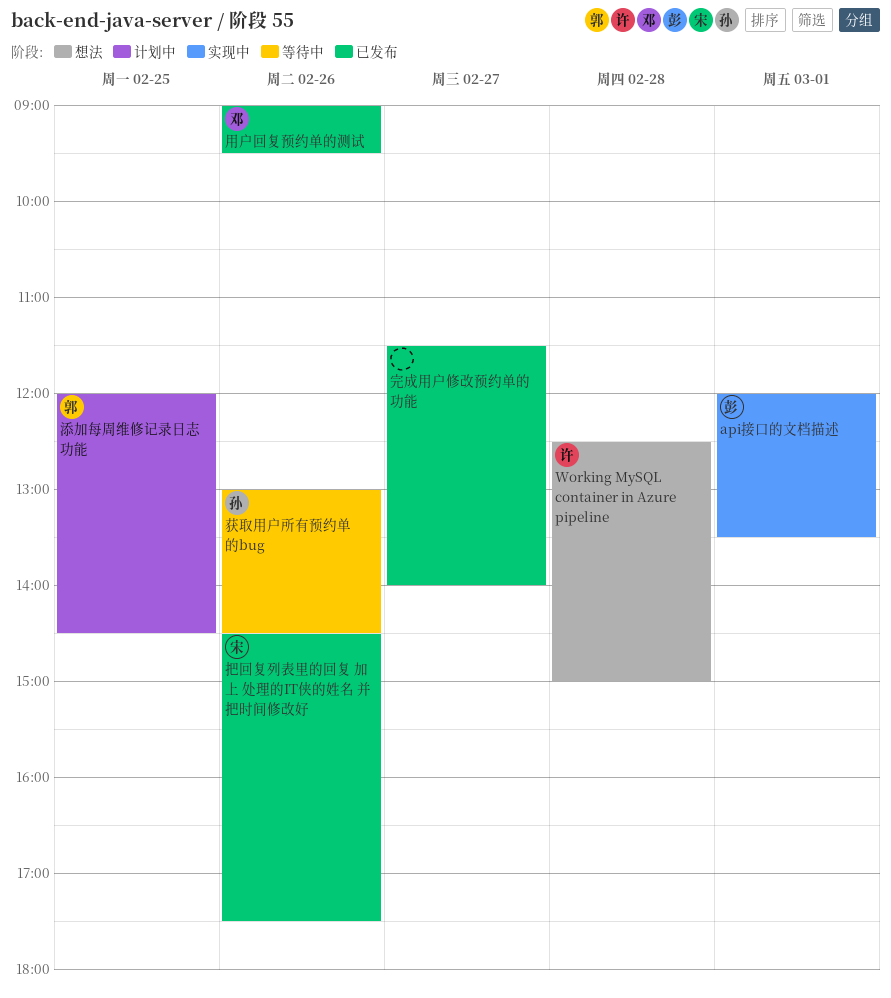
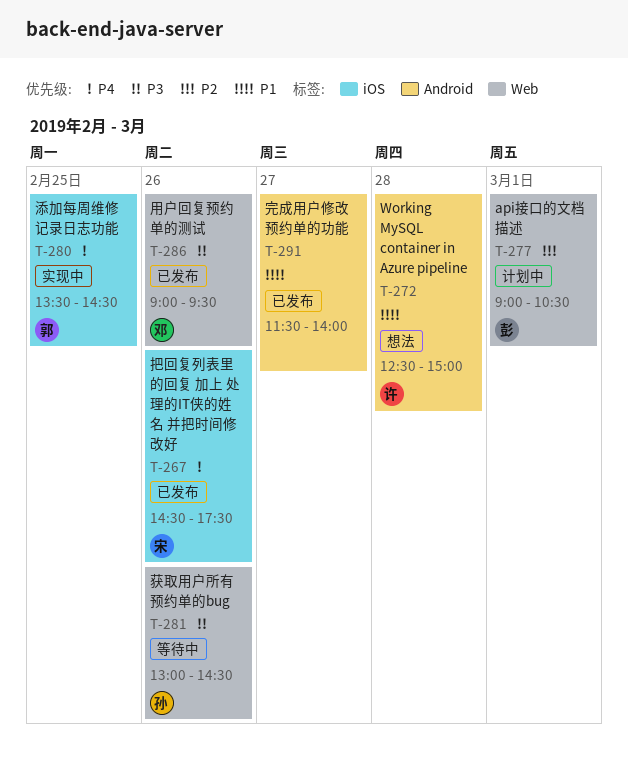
api接口的文档描述, status: 实现中 -> 计划中
api接口的文档描述, begins: 12:00 -> 09:00
api接口的文档描述, ends: 13:30 -> 10:30
添加每周维修记录日志功能, status: 计划中 -> 实现中
添加每周维修记录日志功能, begins: 12:00 -> 13:30

